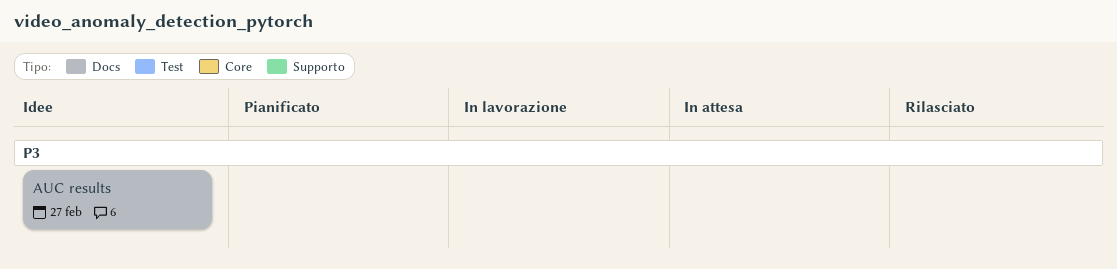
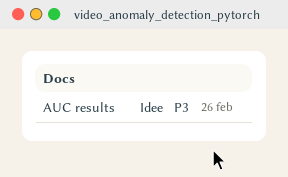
AUC results, due: Feb 27 -> Feb 26

